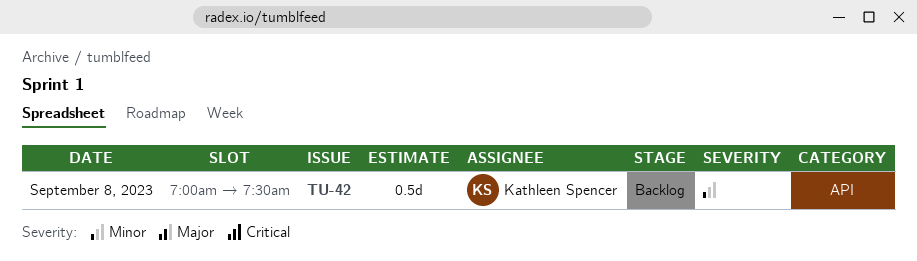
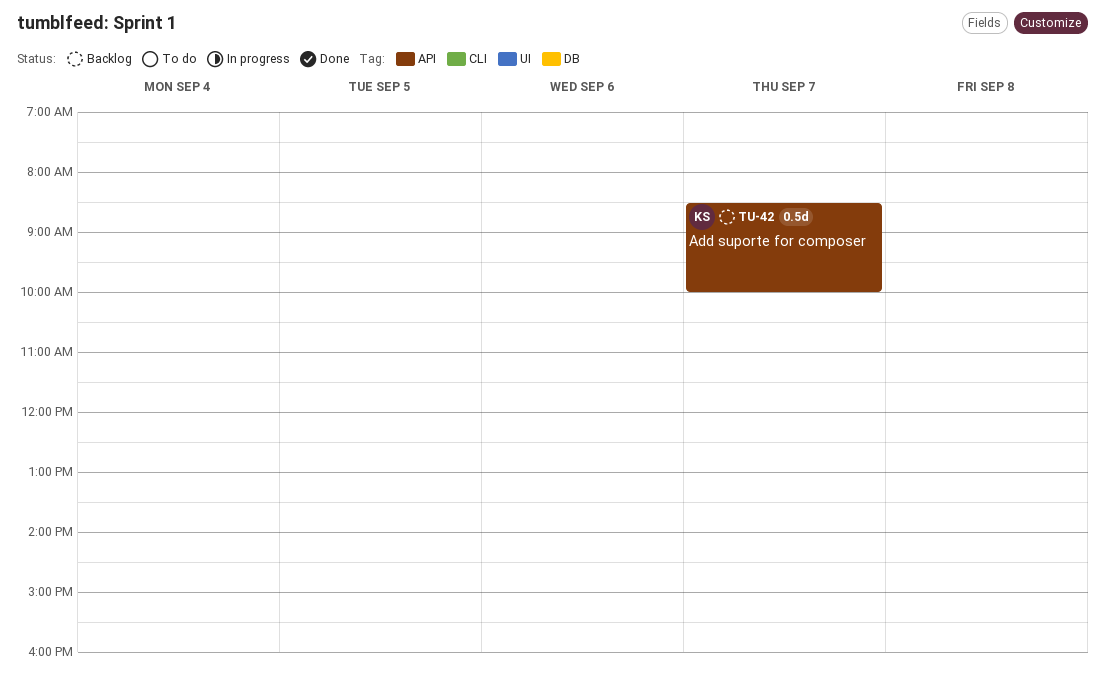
TU-42, day: Sep 8 -> Sep 7
TU-42, begins: 07:00 -> 08:30
TU-42, ends: 07:30 -> 10:00

